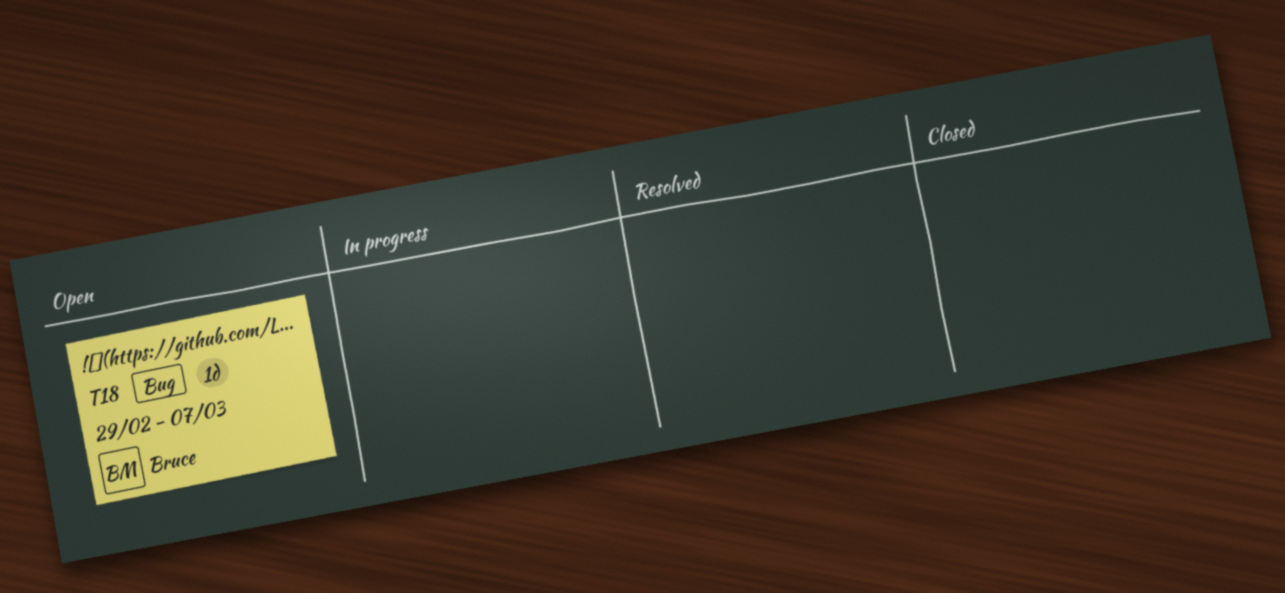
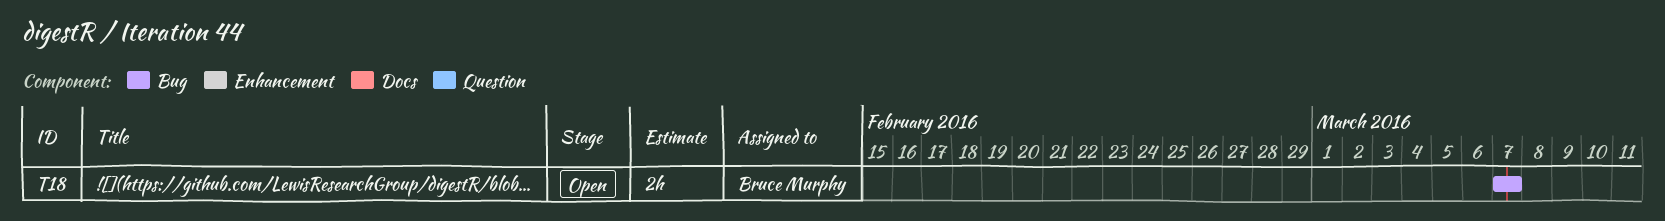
T18, estimate: 1d -> 2h
T18, start: Feb 29 -> Mar 7

